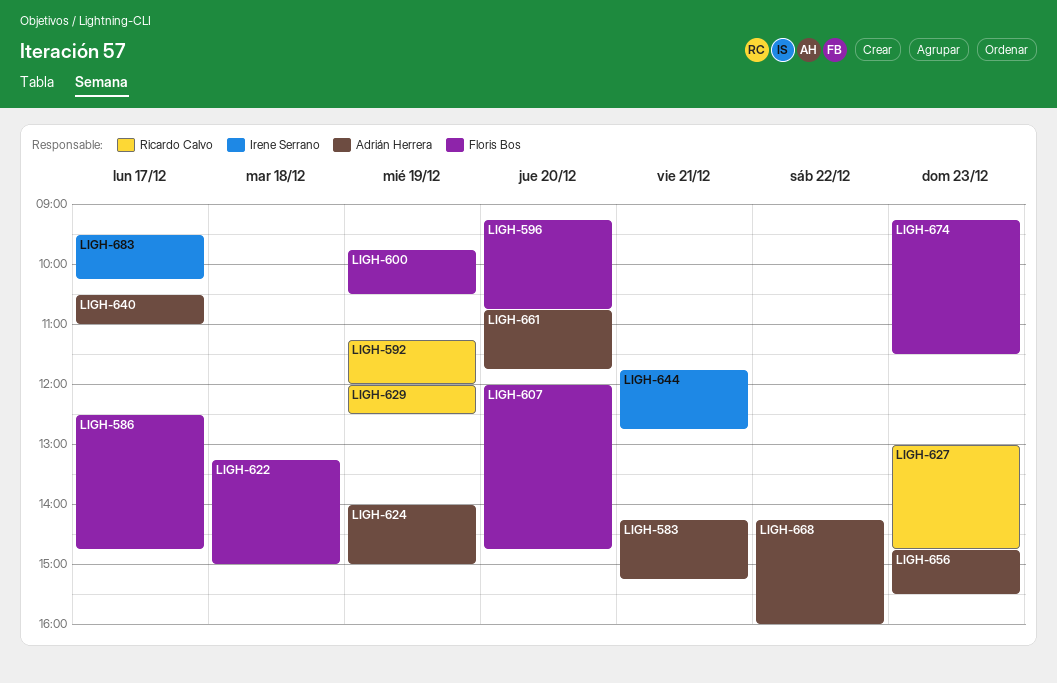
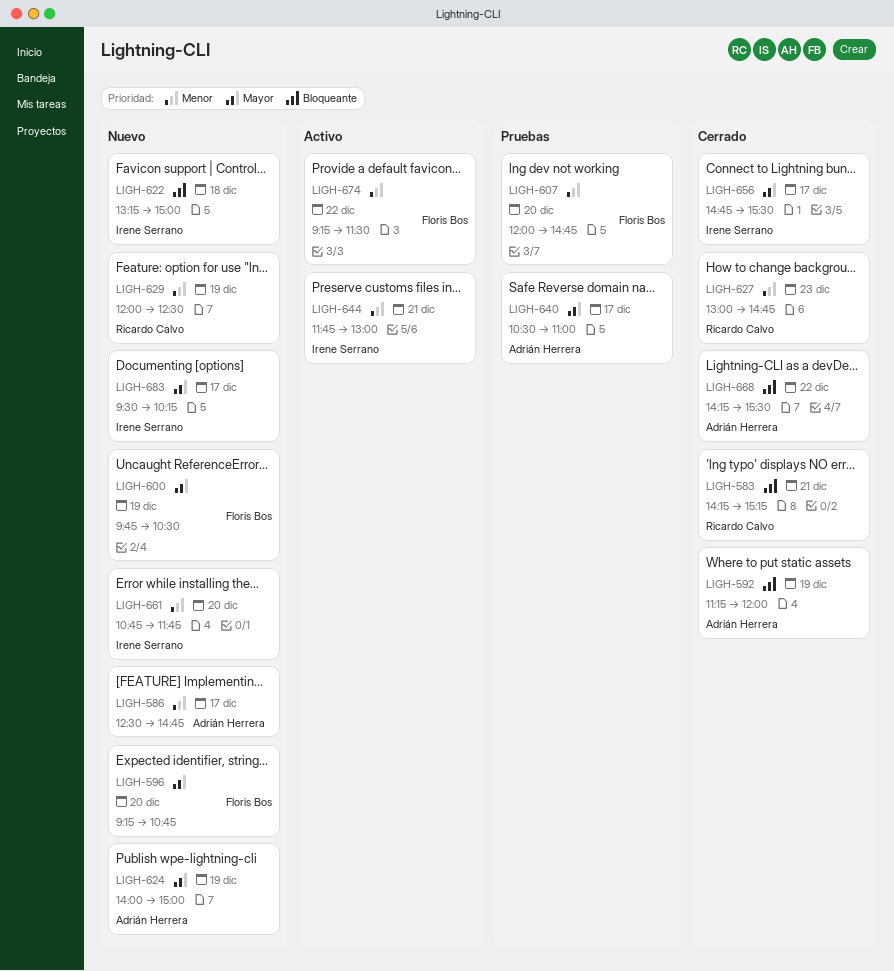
LIGH-583, owner: Adrián Herrera -> Ricardo Calvo
LIGH-586, owner: Floris Bos -> Adrián Herrera
LIGH-592, owner: Ricardo Calvo -> Adrián Herrera
LIGH-622, owner: Floris Bos -> Irene Serrano
LIGH-644, ends: 12:45 -> 13:00
LIGH-656, owner: Adrián Herrera -> Irene Serrano
LIGH-656, day: Dec 23 -> Dec 17
LIGH-661, owner: Adrián Herrera -> Irene Serrano
LIGH-668, ends: 16:00 -> 15:30
LIGH-674, day: Dec 23 -> Dec 22

